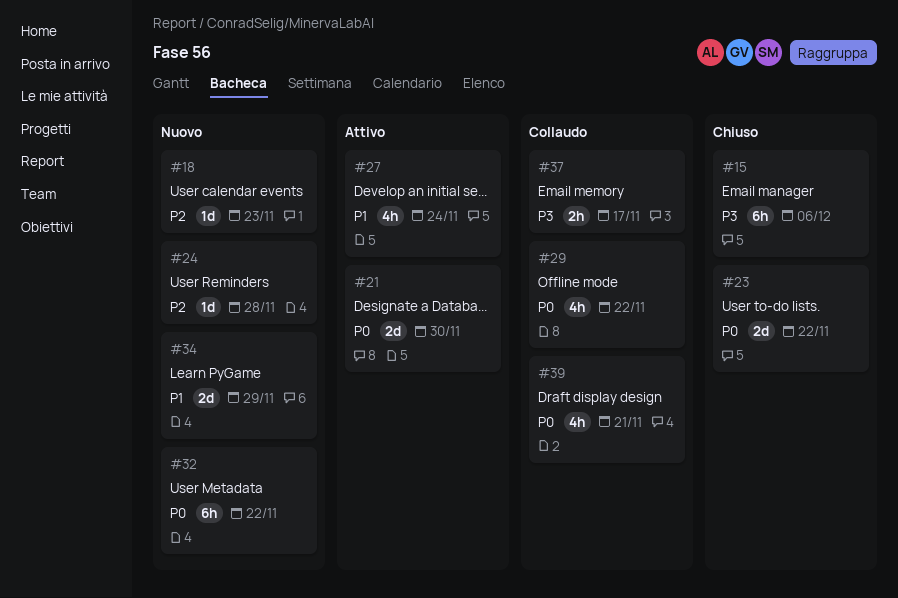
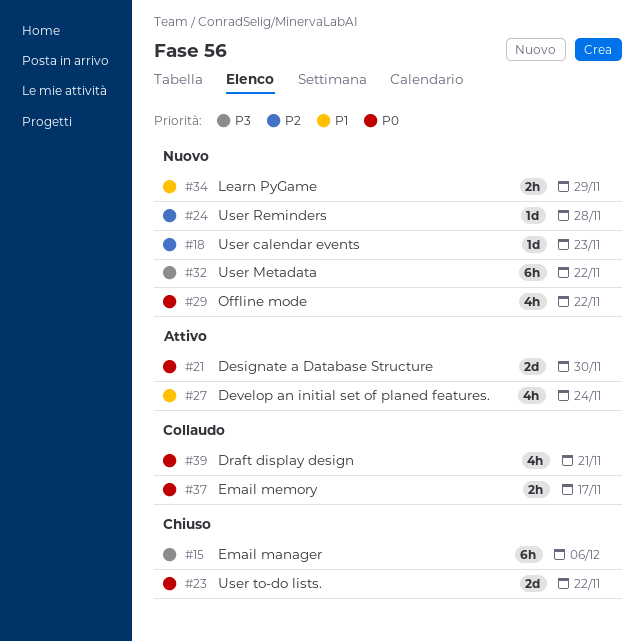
#29, status: Collaudo -> Nuovo
#32, priority: P0 -> P3
#34, estimate: 2d -> 2h
#37, priority: P3 -> P0

